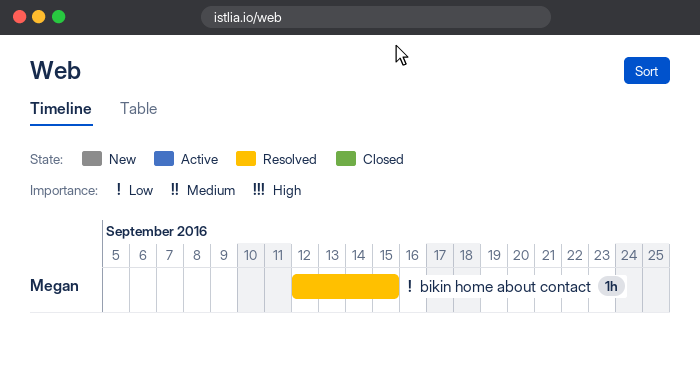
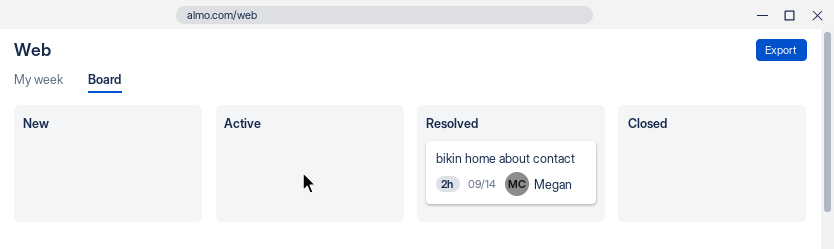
bikin home about contact, estimate: 1h -> 2h
bikin home about contact, due: Sep 15 -> Sep 14

